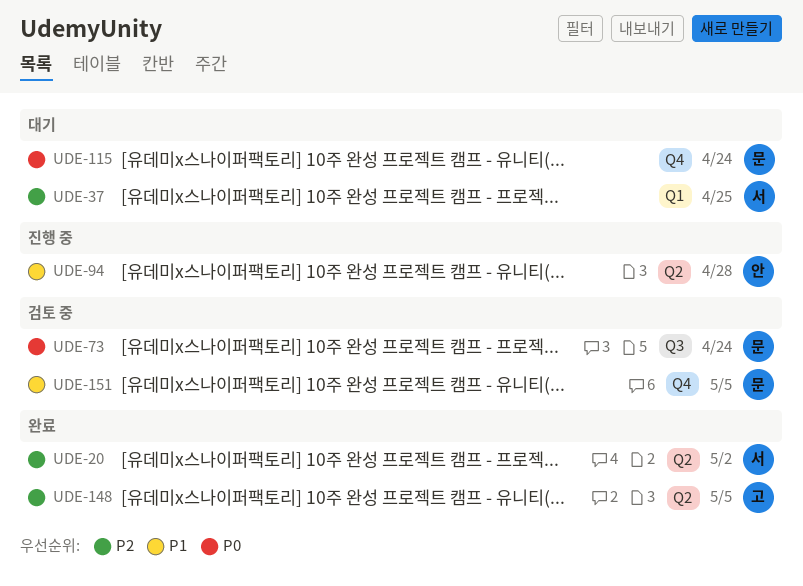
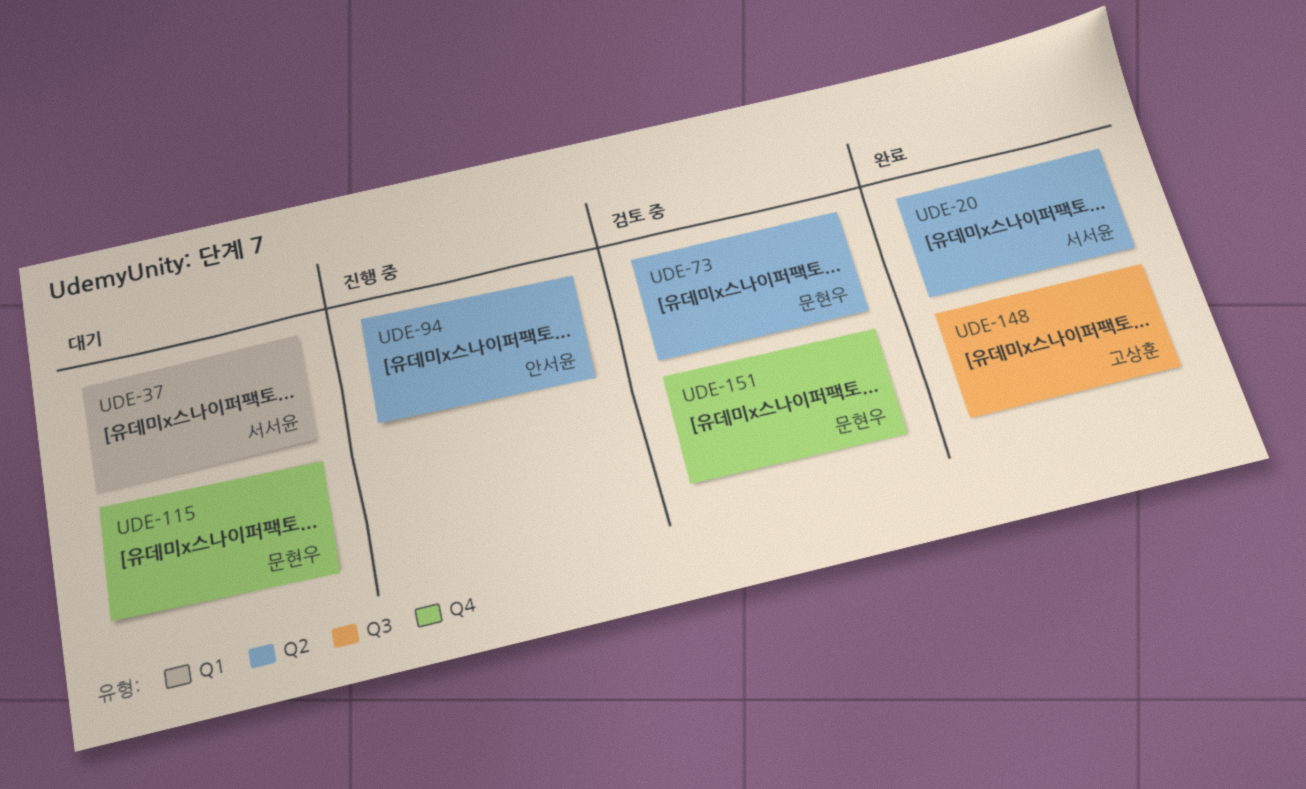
UDE-73, label: Q3 -> Q2
UDE-148, label: Q2 -> Q3

